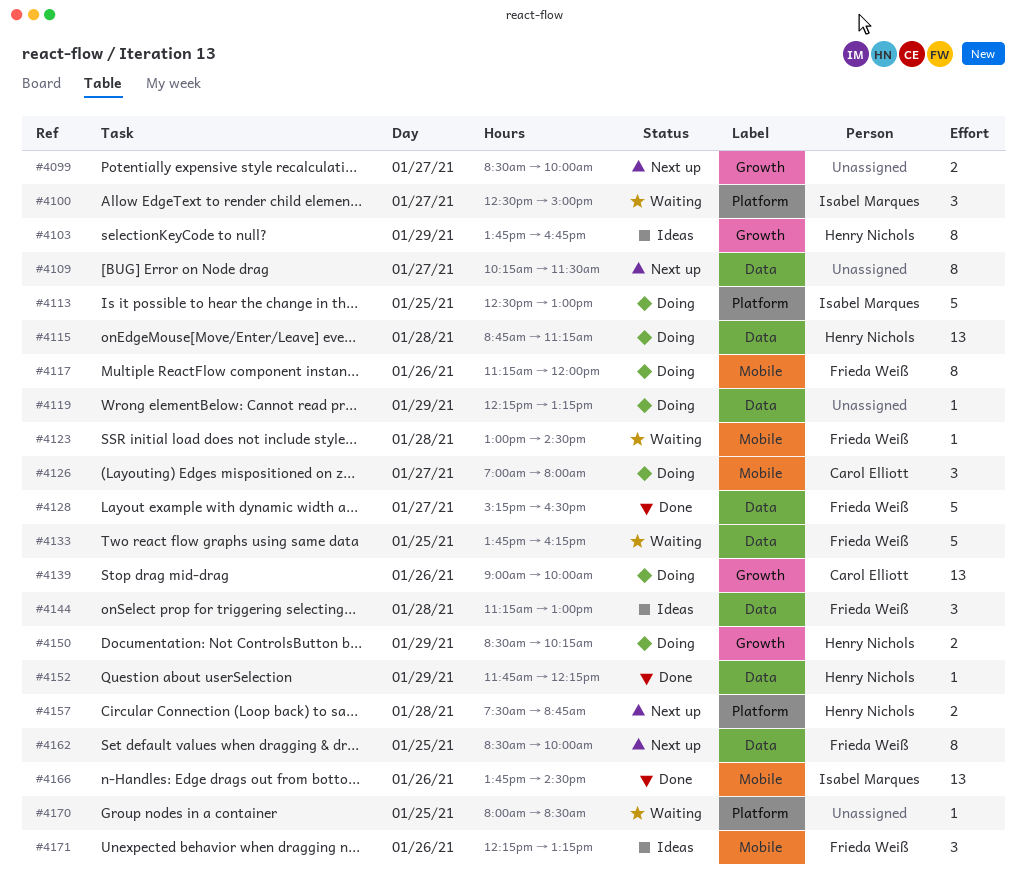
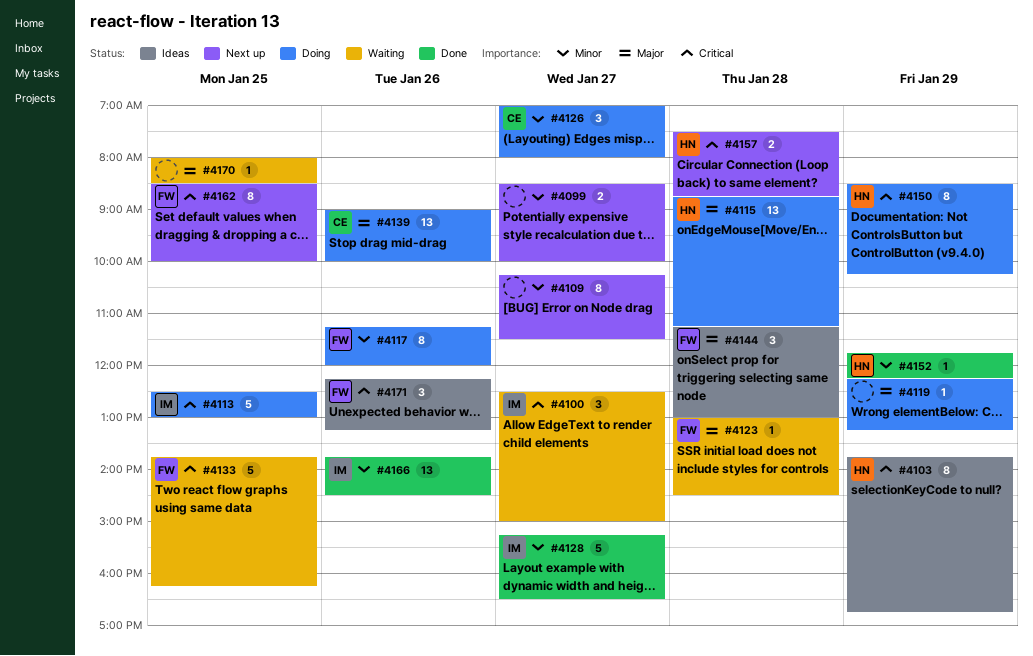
#4128, owner: Frieda Weiß -> Isabel Marques
#4150, estimate: 2 -> 8

